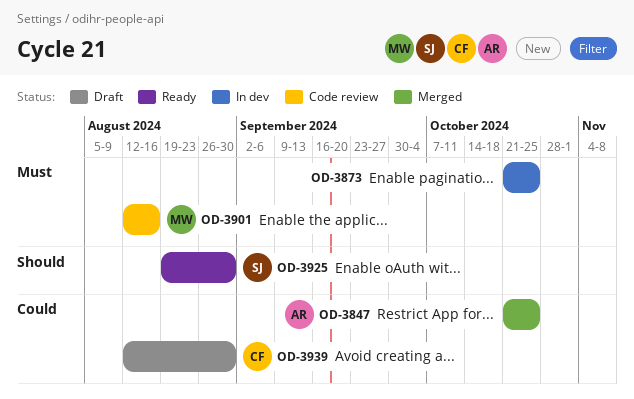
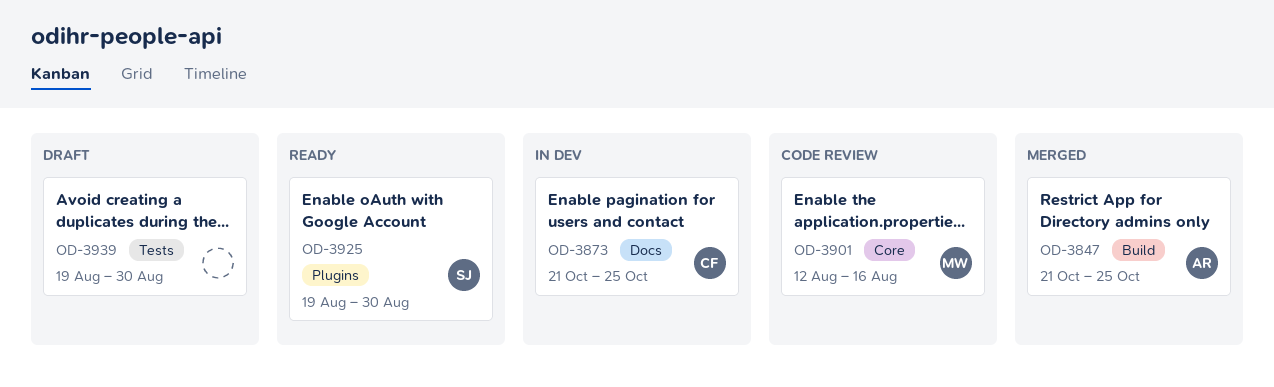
OD-3873, owner: none -> CF
OD-3939, owner: CF -> none
OD-3939, start: Aug 12 -> Aug 19

